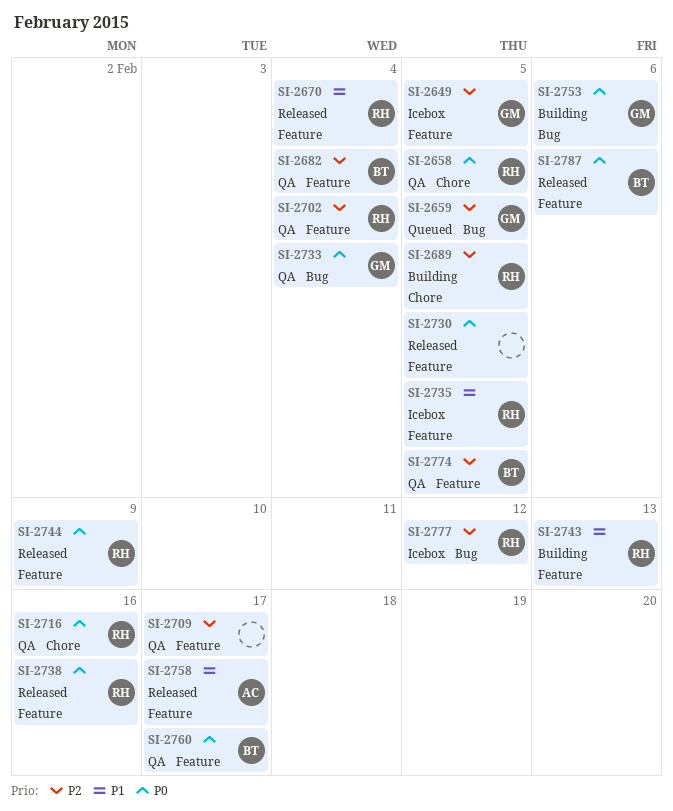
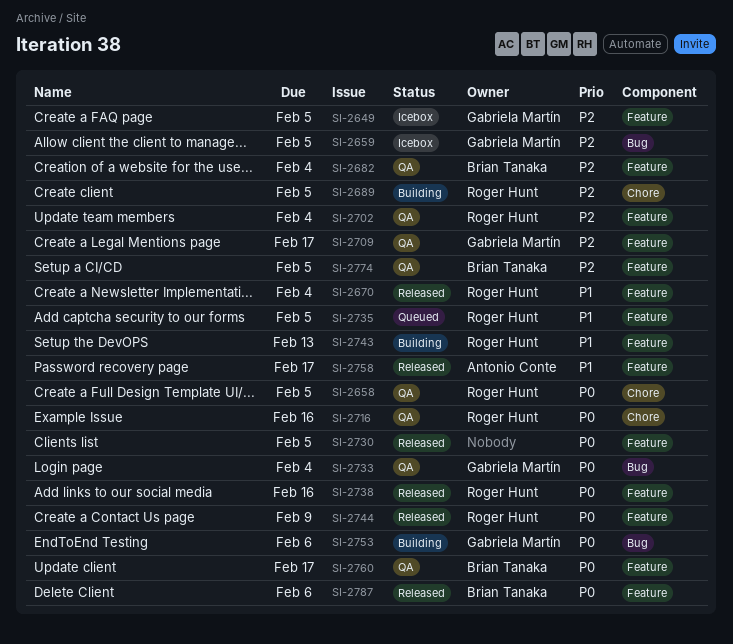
SI-2659, status: Queued -> Icebox
SI-2709, owner: none -> Gabriela Martín
SI-2735, status: Icebox -> Queued
SI-2777: present -> none

